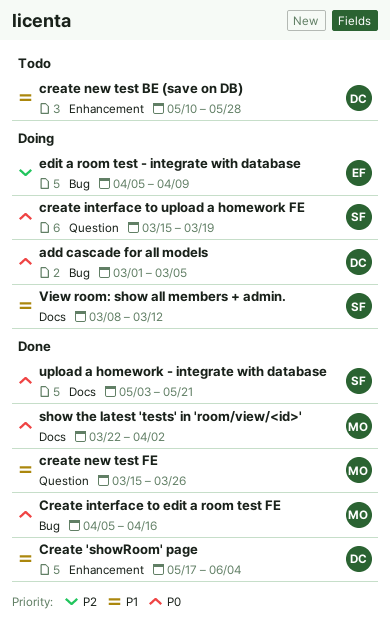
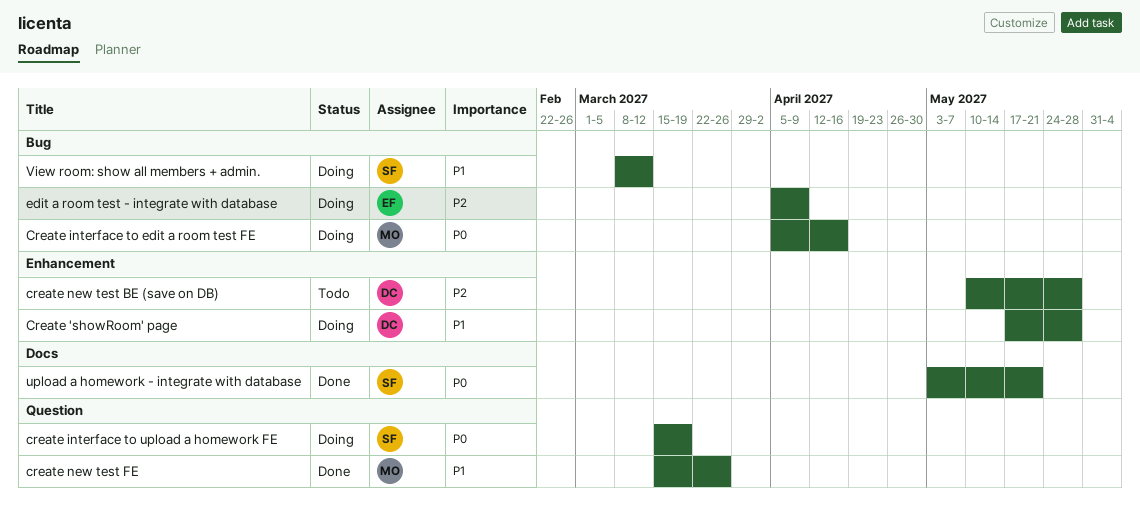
add cascade for all models: present -> none
Create 'showRoom' page, status: Done -> Doing
Create 'showRoom' page, due: Jun 4 -> May 28
Create interface to edit a room test FE, status: Done -> Doing
create new test BE (save on DB), priority: P1 -> P2
show the latest 'tests' in 'room/view/<id>': present -> none
View room: show all members + admin., label: Docs -> Bug

